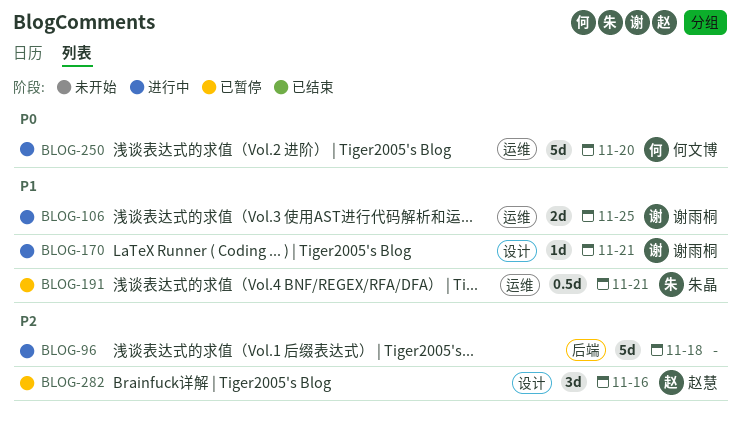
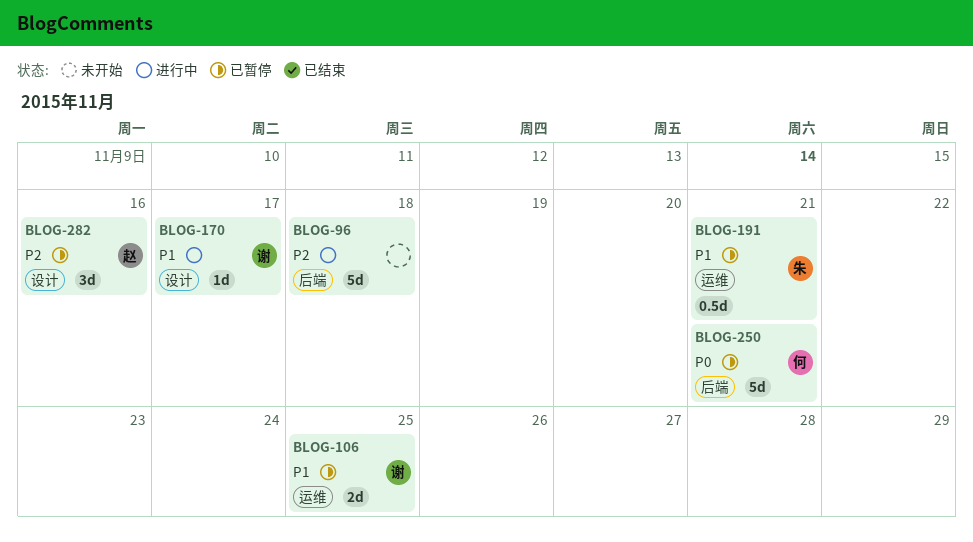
BLOG-106, status: 进行中 -> 已暂停
BLOG-170, due: Nov 21 -> Nov 17
BLOG-250, status: 进行中 -> 已暂停
BLOG-250, label: 运维 -> 后端
BLOG-250, due: Nov 20 -> Nov 21

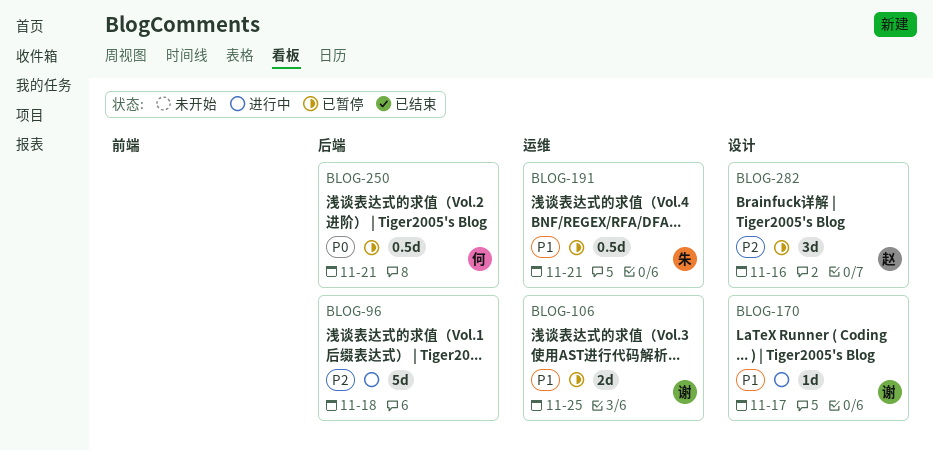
BLOG-250, estimate: 5d -> 0.5d

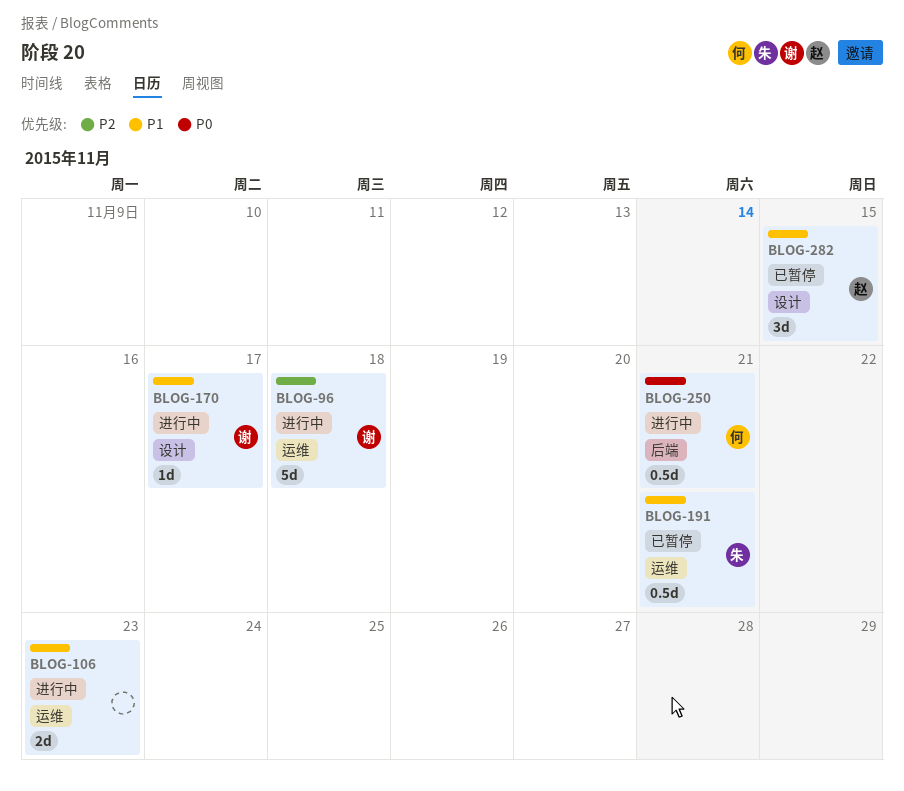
BLOG-96, owner: none -> 谢
BLOG-96, label: 后端 -> 运维
BLOG-106, status: 已暂停 -> 进行中
BLOG-106, owner: 谢 -> none
BLOG-106, due: Nov 25 -> Nov 23
BLOG-250, status: 已暂停 -> 进行中
BLOG-282, priority: P2 -> P1
BLOG-282, due: Nov 16 -> Nov 15

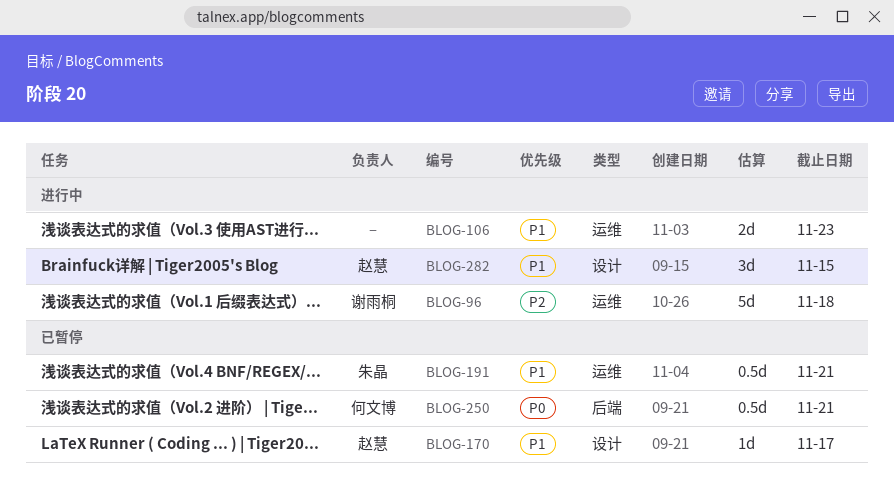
BLOG-170, status: 进行中 -> 已暂停
BLOG-170, owner: 谢雨桐 -> 赵慧
BLOG-250, status: 进行中 -> 已暂停
BLOG-282, status: 已暂停 -> 进行中

